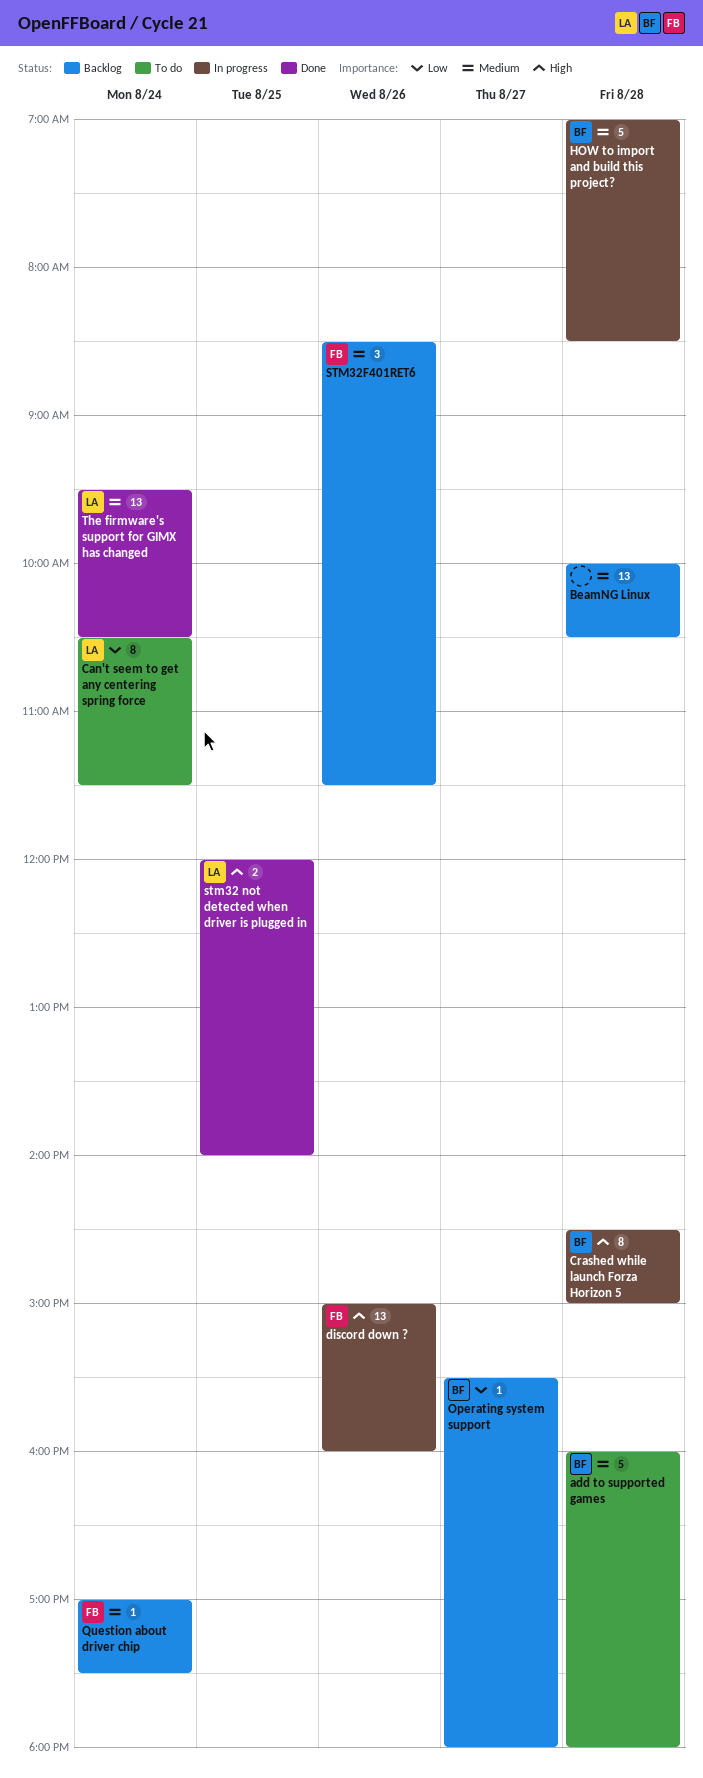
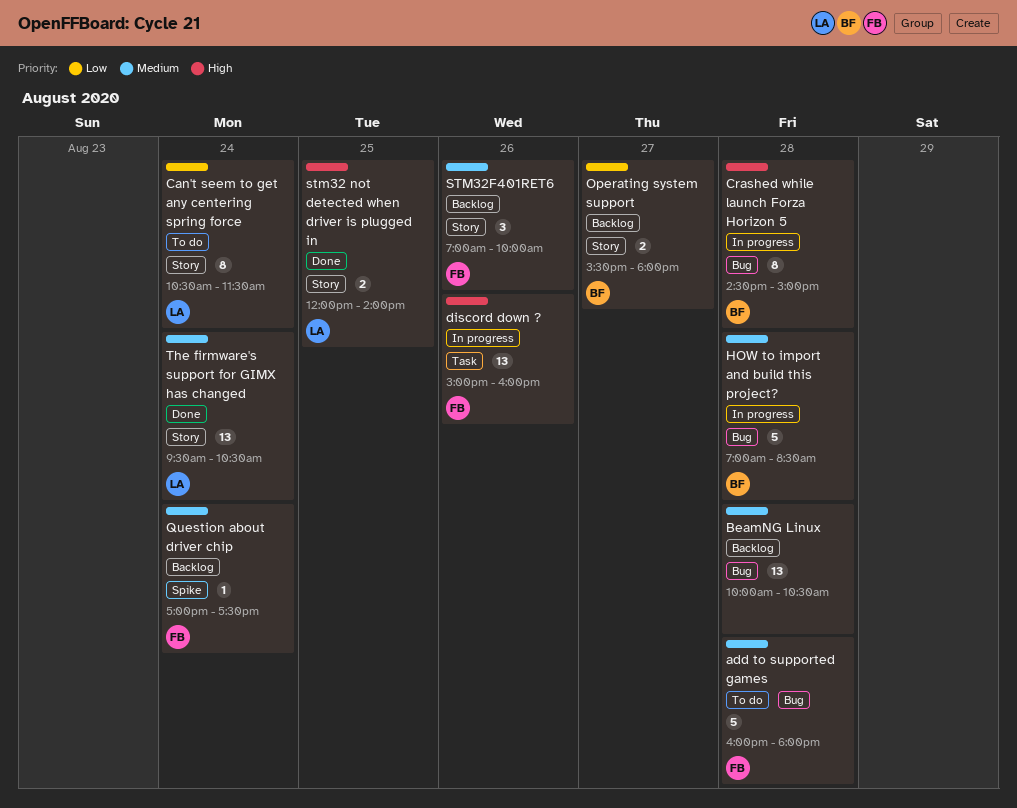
add to supported games, owner: BF -> FB
Operating system support, estimate: 1 -> 2
STM32F401RET6, begins: 08:30 -> 07:00
STM32F401RET6, ends: 11:30 -> 10:00

